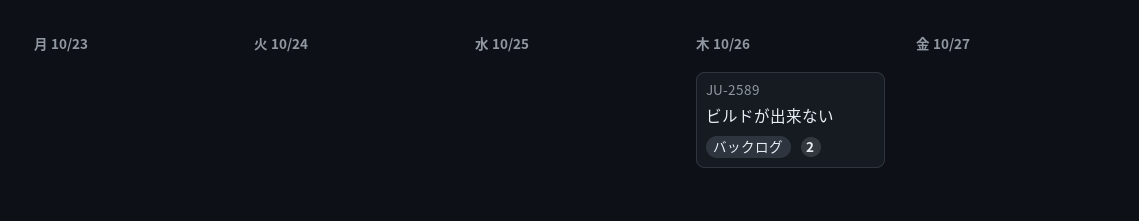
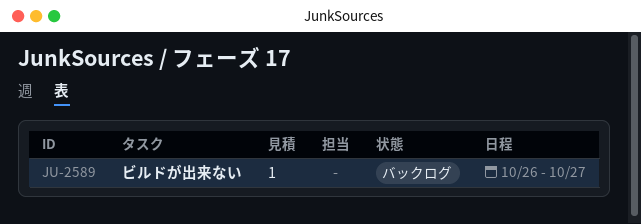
JU-2589, estimate: 2 -> 1
JU-2589, due: Oct 26 -> Oct 27

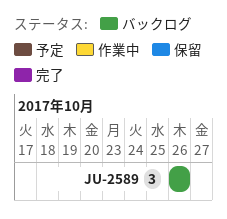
JU-2589, estimate: 1 -> 3
JU-2589, due: Oct 27 -> Oct 26

